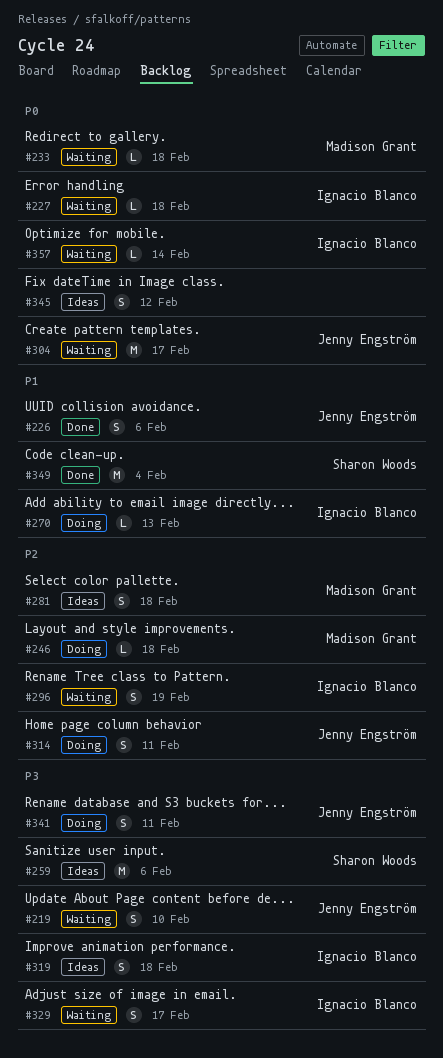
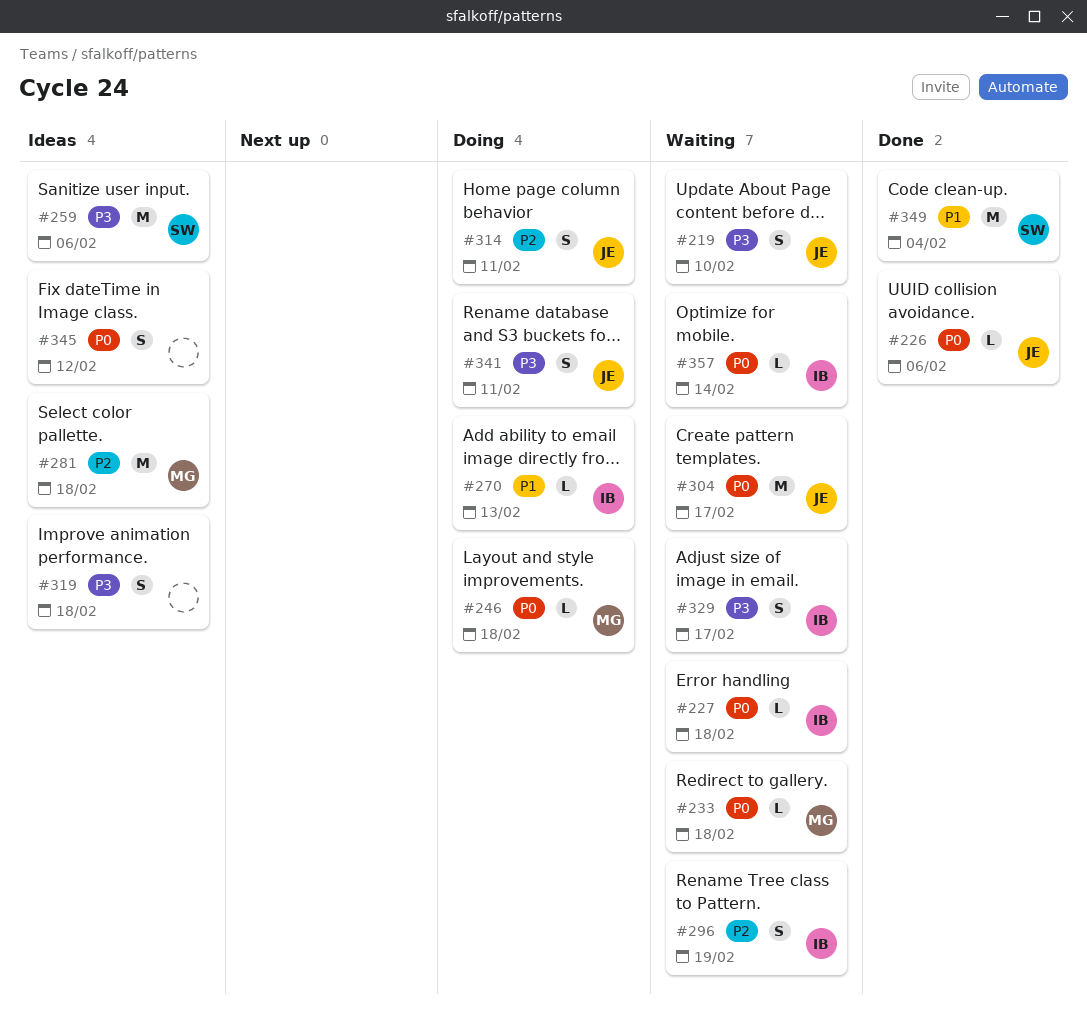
#226, priority: P1 -> P0
#226, estimate: S -> L
#246, priority: P2 -> P0
#281, estimate: S -> M
#319, owner: Ignacio Blanco -> none

